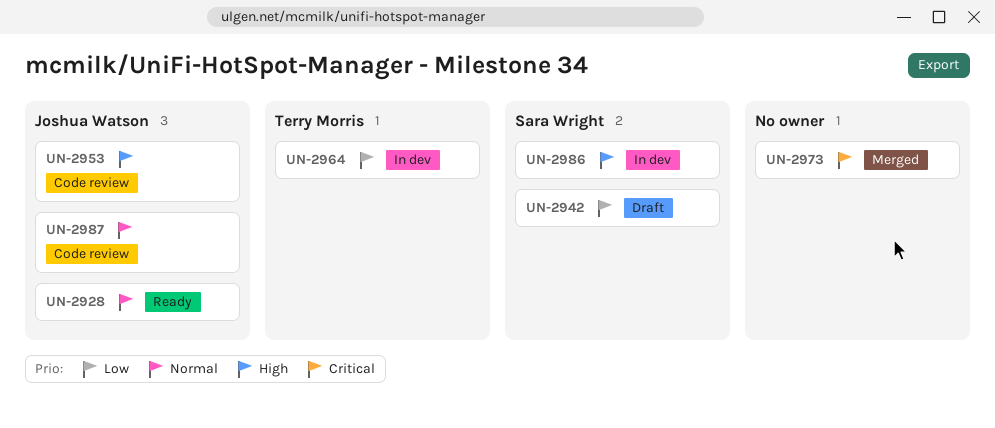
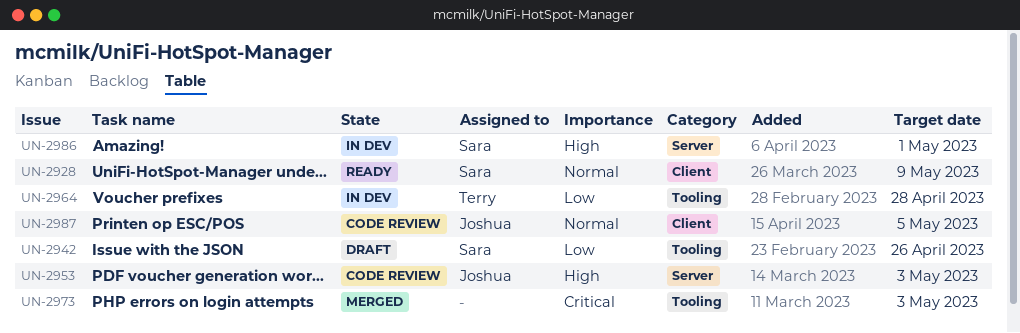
UN-2928, owner: Joshua Watson -> Sara Wright

